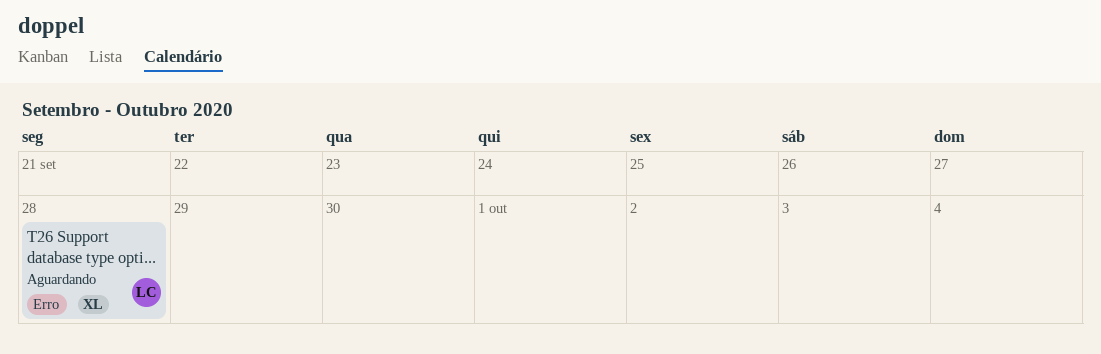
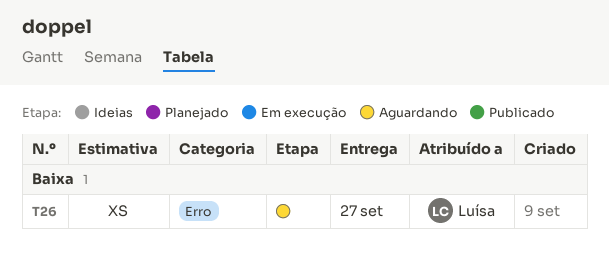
T26, estimate: XL -> XS
T26, due: Sep 28 -> Sep 27

